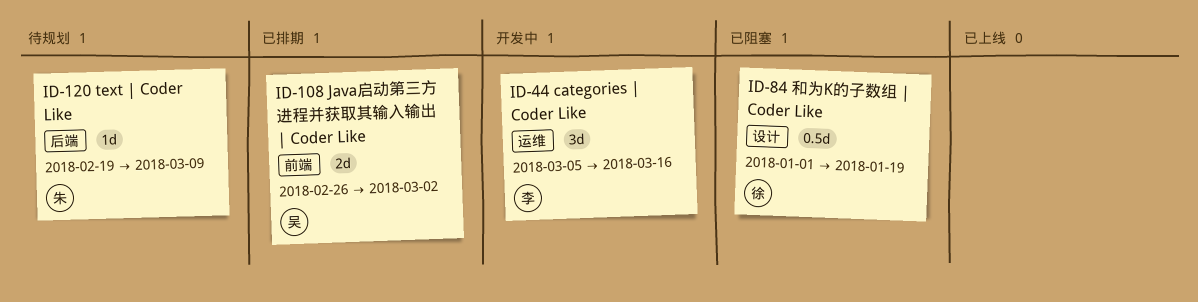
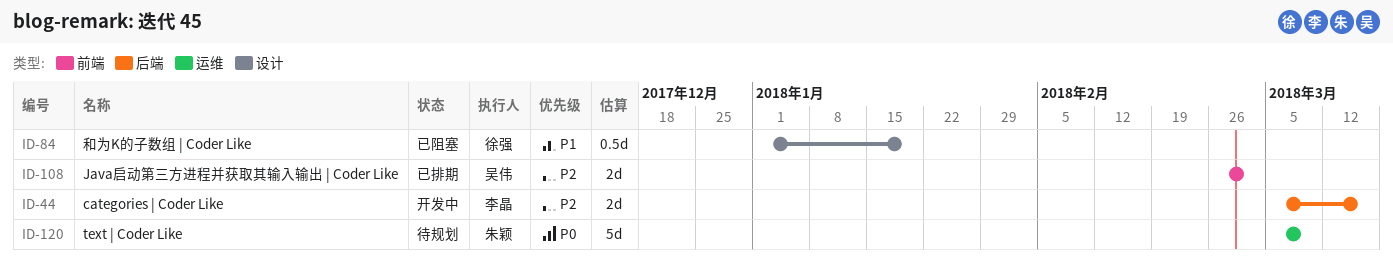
ID-44, label: 运维 -> 后端
ID-44, estimate: 3d -> 2d
ID-120, label: 后端 -> 运维
ID-120, estimate: 1d -> 5d
ID-120, start: Feb 19 -> Mar 5

